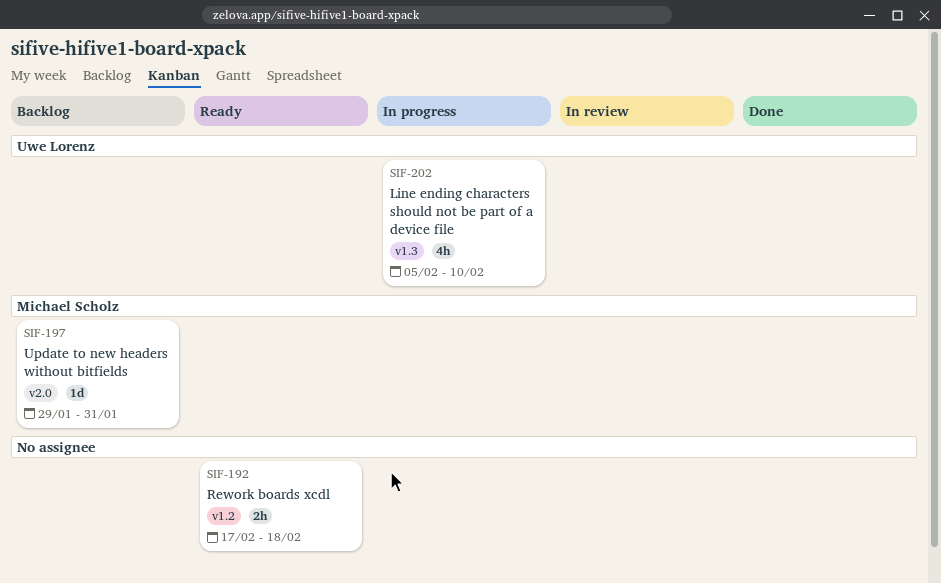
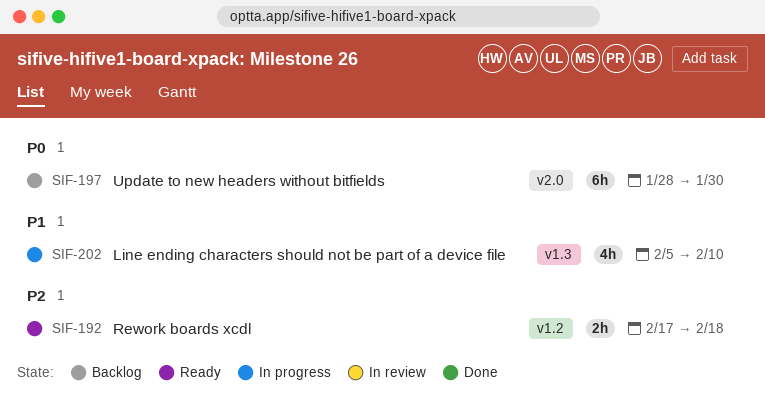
SIF-197, estimate: 1d -> 6h
SIF-197, start: Jan 29 -> Jan 28
SIF-197, due: Jan 31 -> Jan 30

